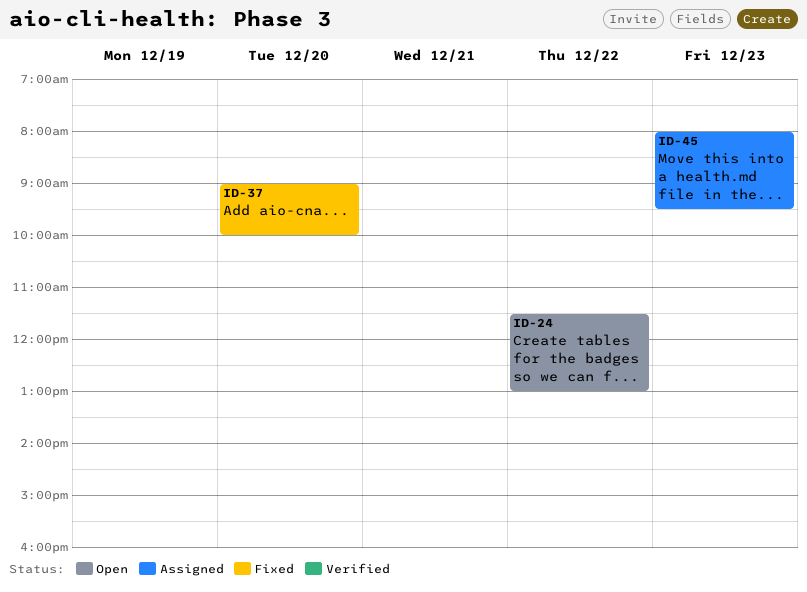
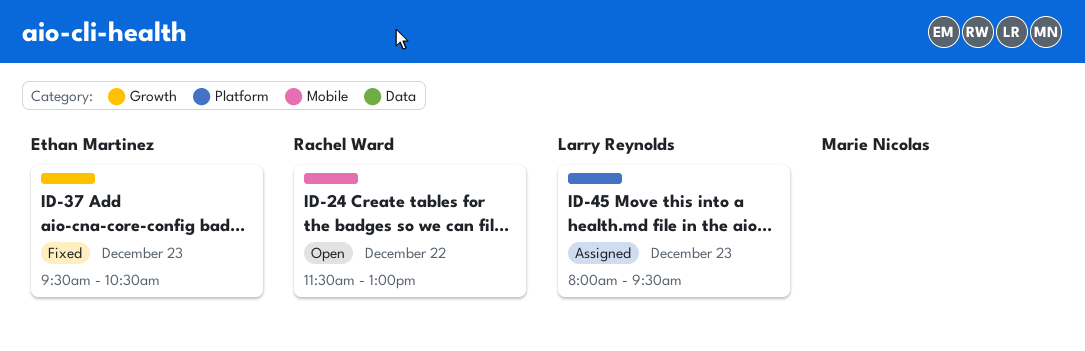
ID-37, day: Dec 20 -> Dec 23
ID-37, begins: 09:00 -> 09:30
ID-37, ends: 10:00 -> 10:30

